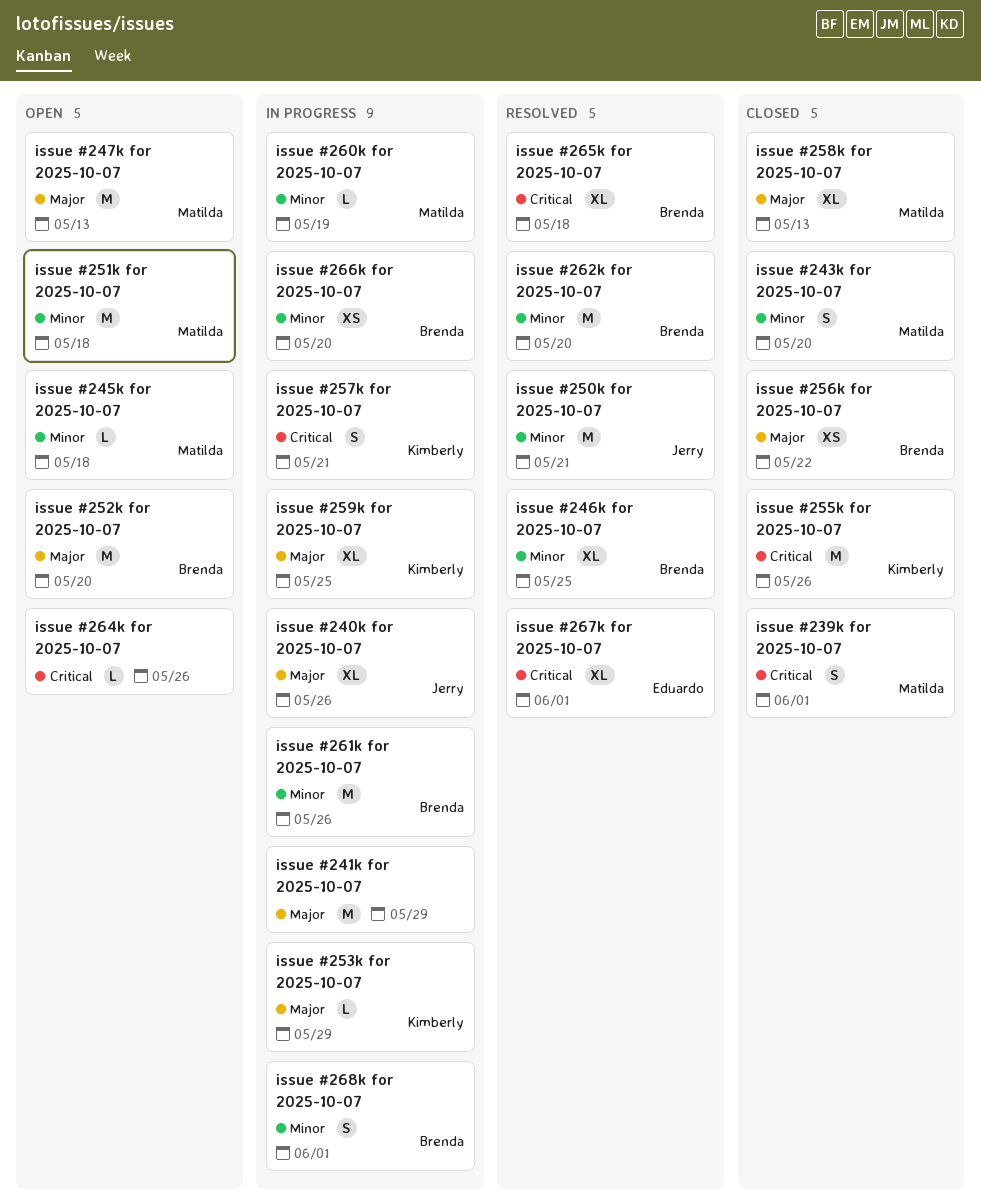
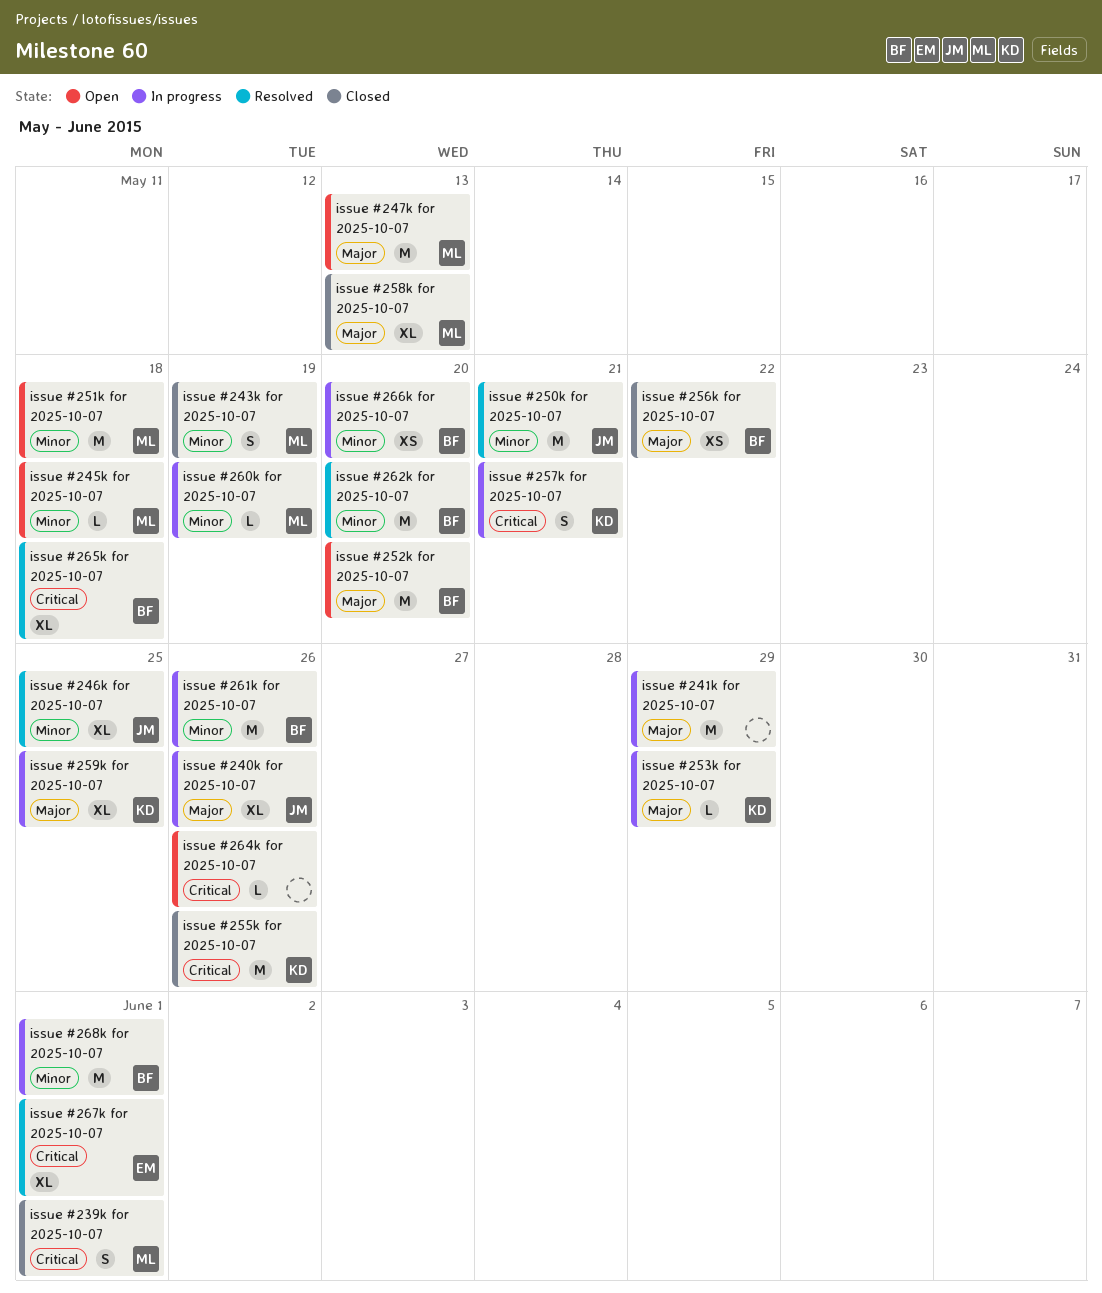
issue #243k for 2025-10-07, due: May 20 -> May 19
issue #246k for 2025-10-07, owner: Brenda -> Jerry
issue #268k for 2025-10-07, estimate: S -> M

